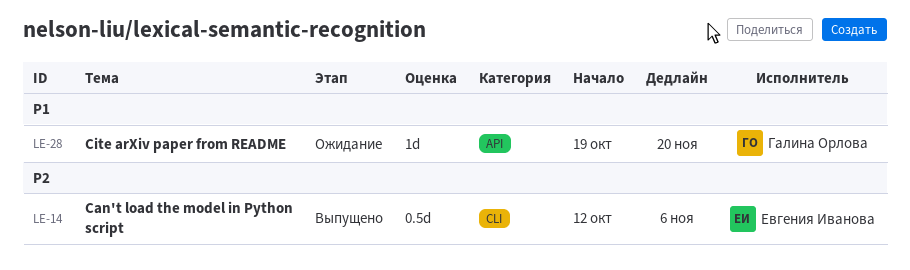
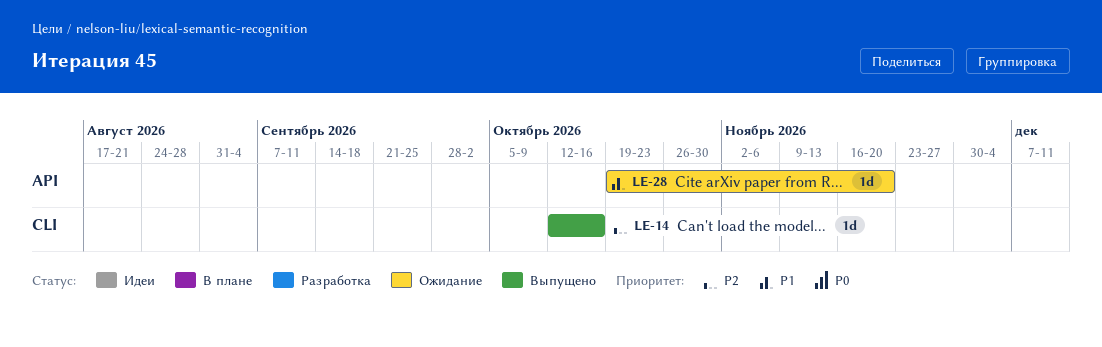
LE-14, estimate: 0.5d -> 1d
LE-14, due: Nov 6 -> Oct 16

